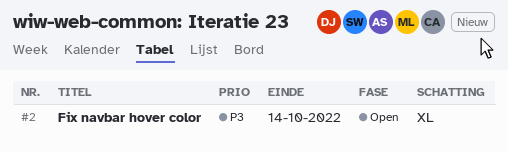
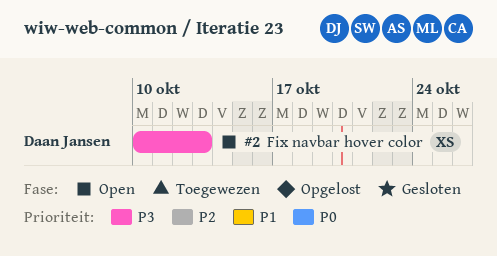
#2, estimate: XL -> XS
#2, due: Oct 14 -> Oct 13

